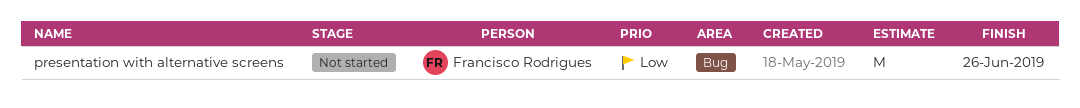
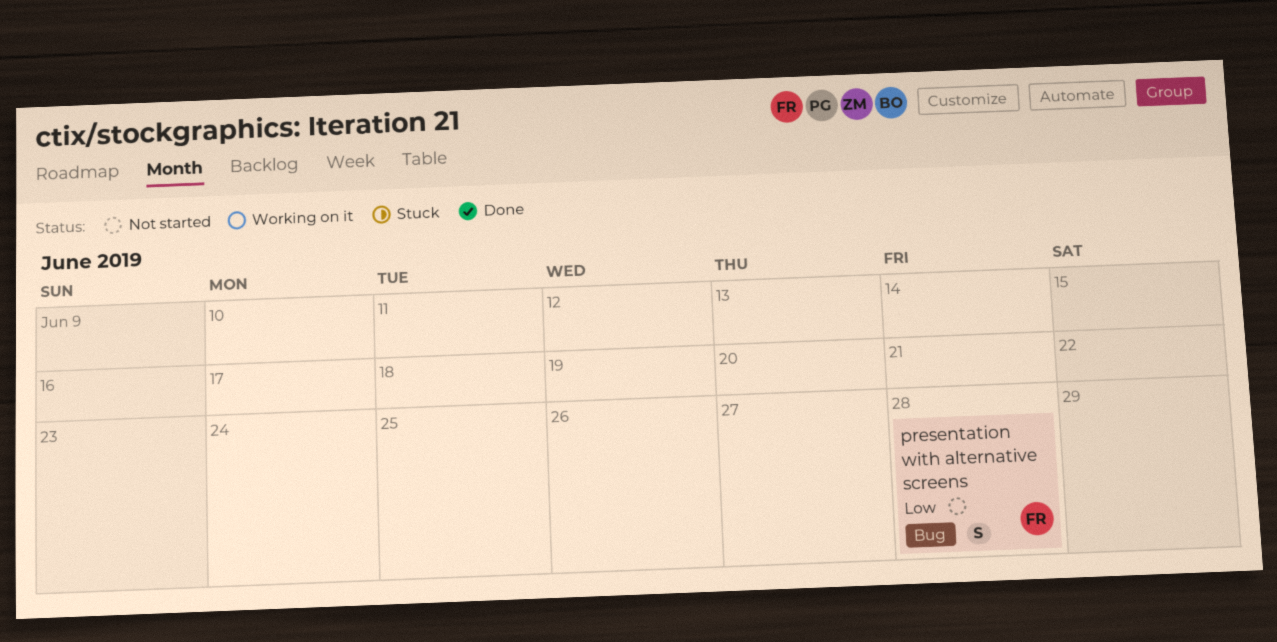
presentation with alternative screens, estimate: M -> S
presentation with alternative screens, due: Jun 26 -> Jun 28

